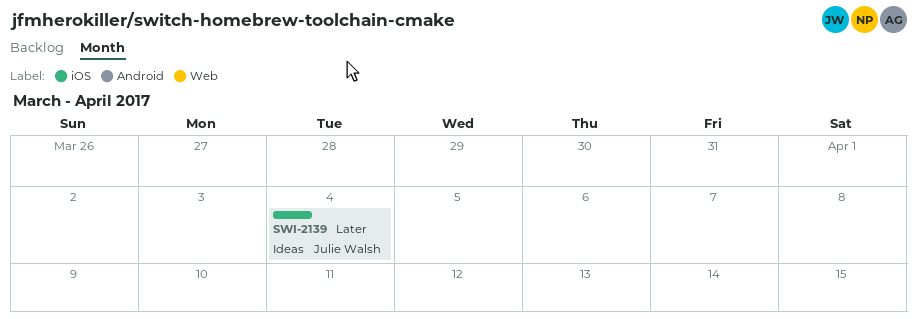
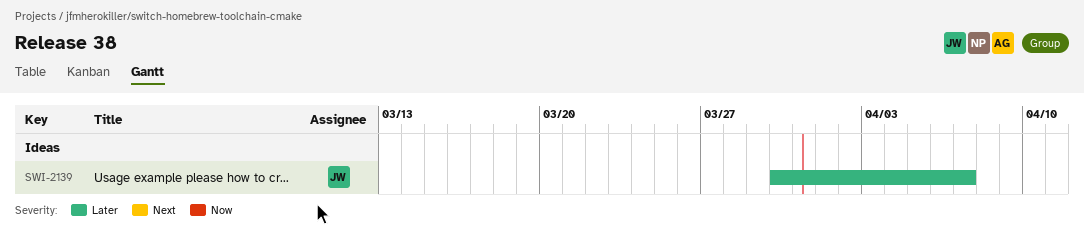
SWI-2139, due: Apr 4 -> Apr 7

